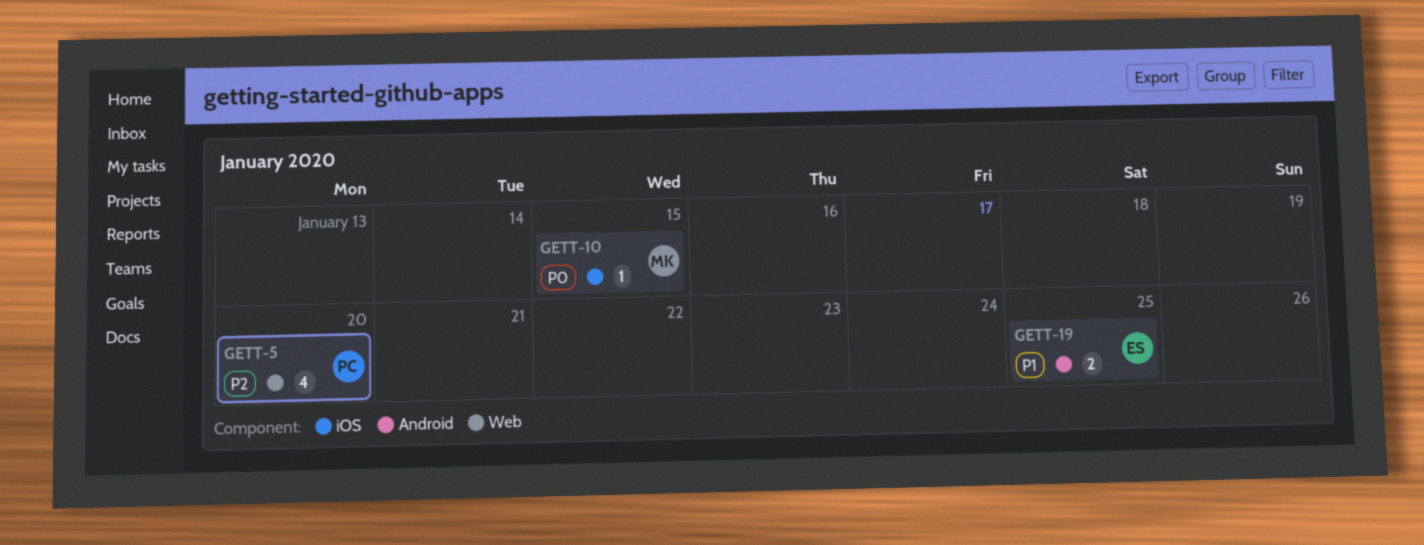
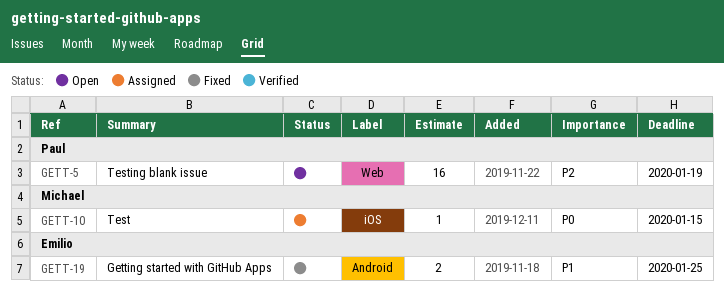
GETT-5, estimate: 4 -> 16
GETT-5, due: Jan 20 -> Jan 19

